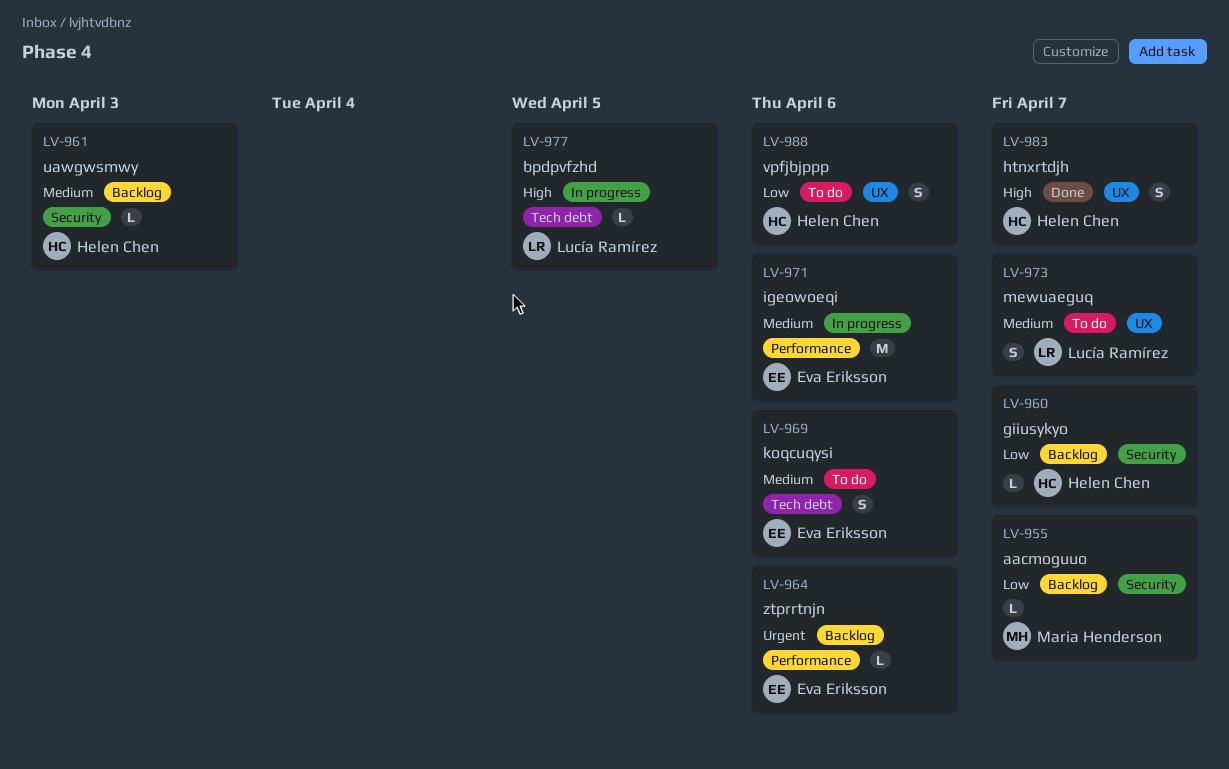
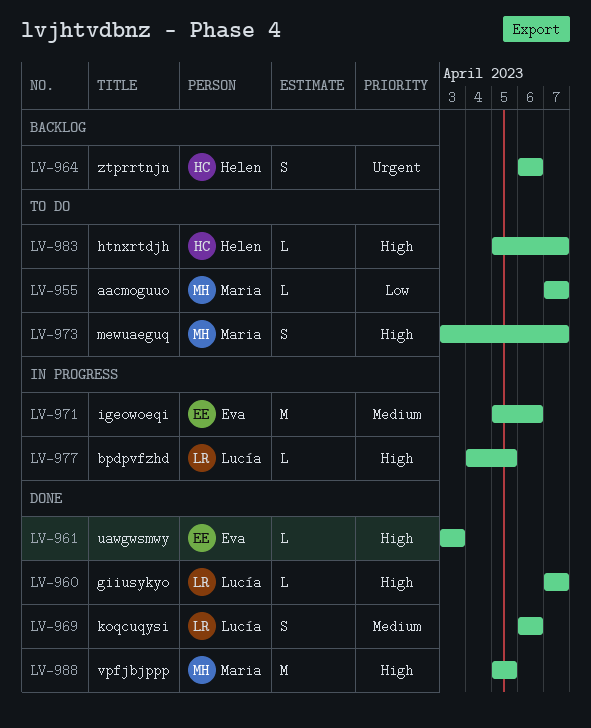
LV-955, status: Backlog -> To do
LV-960, status: Backlog -> Done
LV-960, owner: Helen Chen -> Lucía Ramírez
LV-960, priority: Low -> High
LV-961, status: Backlog -> Done
LV-961, owner: Helen Chen -> Eva Eriksson
LV-961, priority: Medium -> High
LV-964, owner: Eva Eriksson -> Helen Chen
LV-964, estimate: L -> S
LV-969, status: To do -> Done
LV-969, owner: Eva Eriksson -> Lucía Ramírez
LV-973, owner: Lucía Ramírez -> Maria Henderson
LV-973, priority: Medium -> High
LV-983, status: Done -> To do
LV-983, estimate: S -> L
LV-988, status: To do -> Done
LV-988, owner: Helen Chen -> Maria Henderson
LV-988, priority: Low -> High
LV-988, estimate: S -> M
LV-988, due: Apr 6 -> Apr 5

